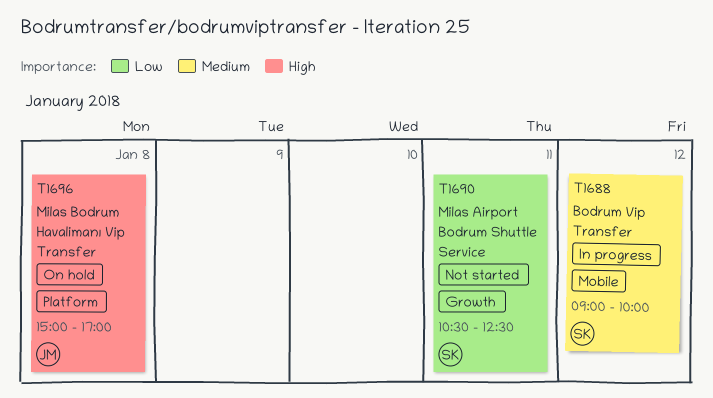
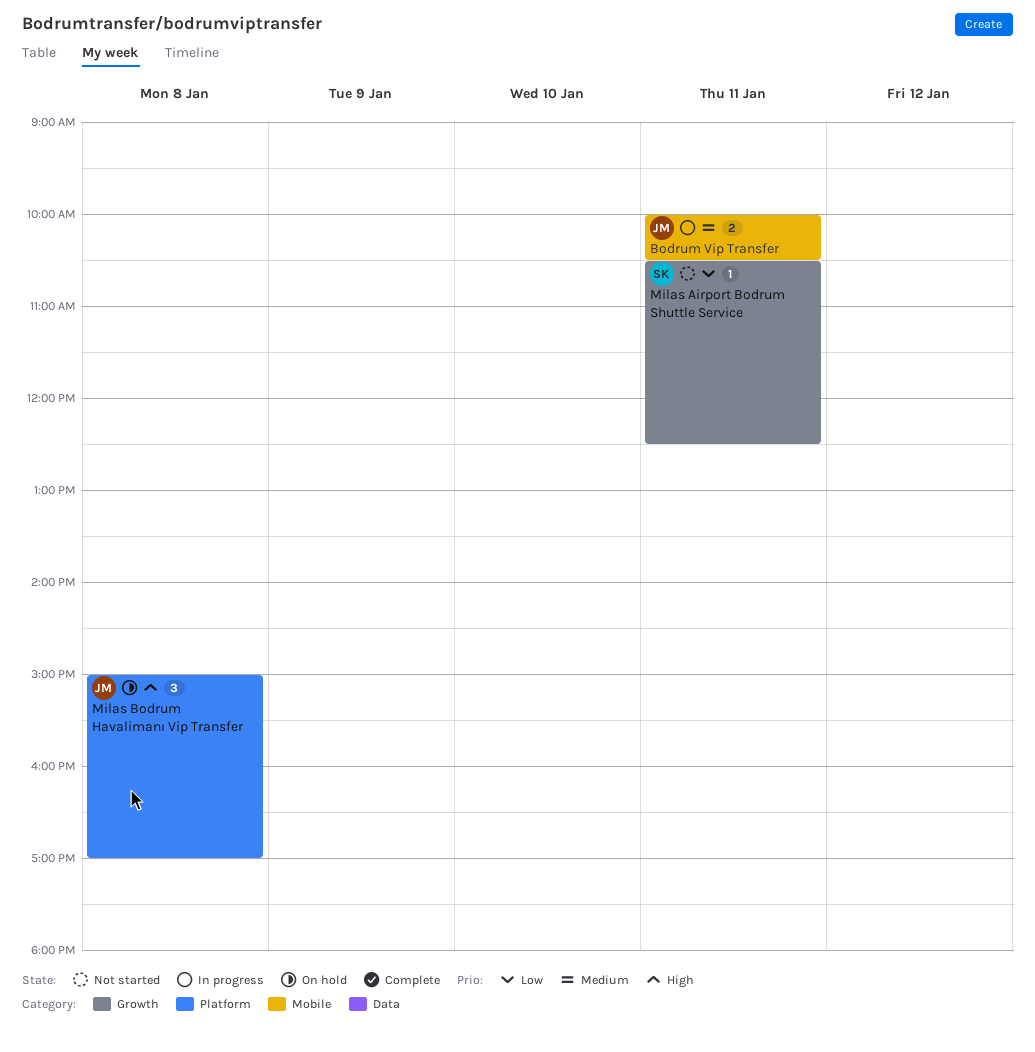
Bodrum Vip Transfer, owner: SK -> JM
Bodrum Vip Transfer, day: Jan 12 -> Jan 11
Bodrum Vip Transfer, begins: 09:00 -> 10:00
Bodrum Vip Transfer, ends: 10:00 -> 10:30

